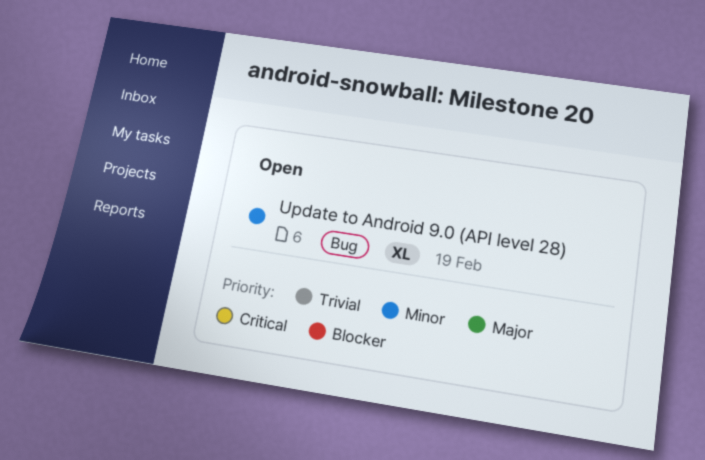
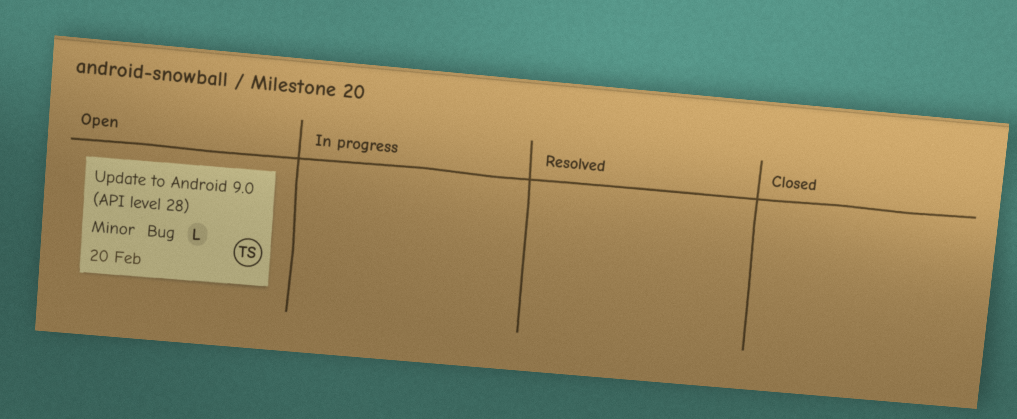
Update to Android 9.0 (API level 28), estimate: XL -> L
Update to Android 9.0 (API level 28), due: Feb 19 -> Feb 20

